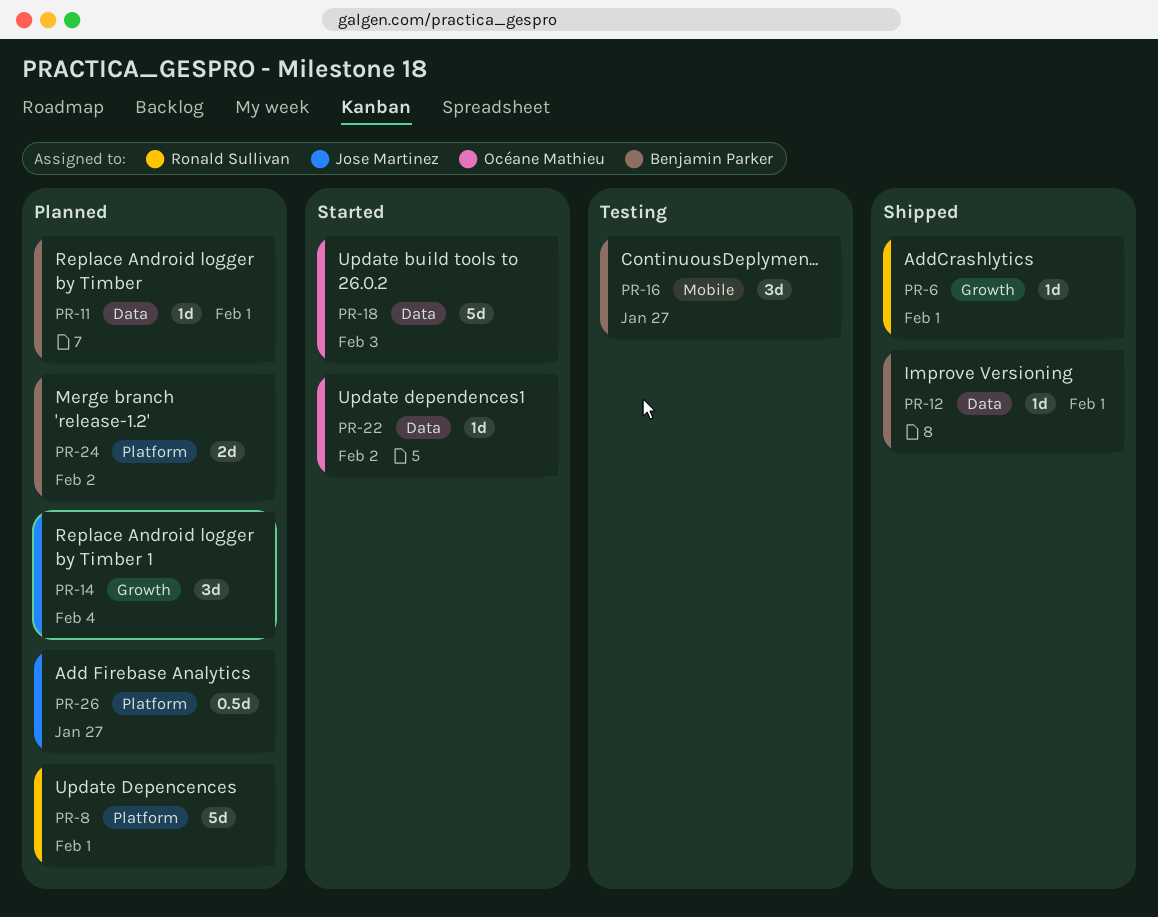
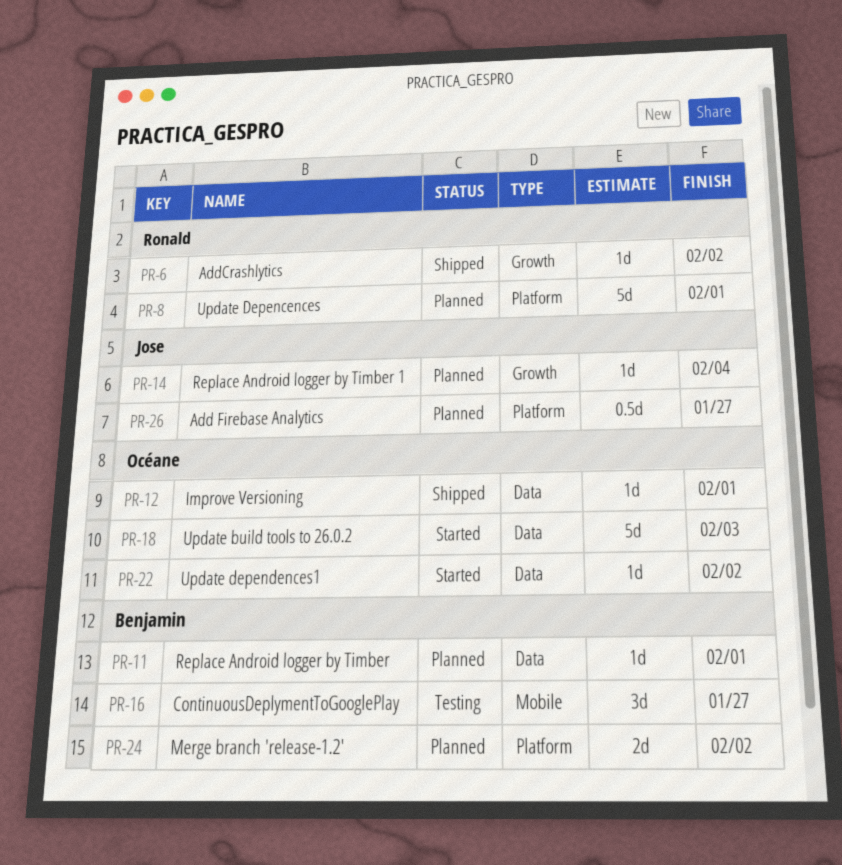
PR-6, due: Feb 1 -> Feb 2
PR-12, owner: Benjamin Parker -> Océane Mathieu
PR-14, estimate: 3d -> 1d

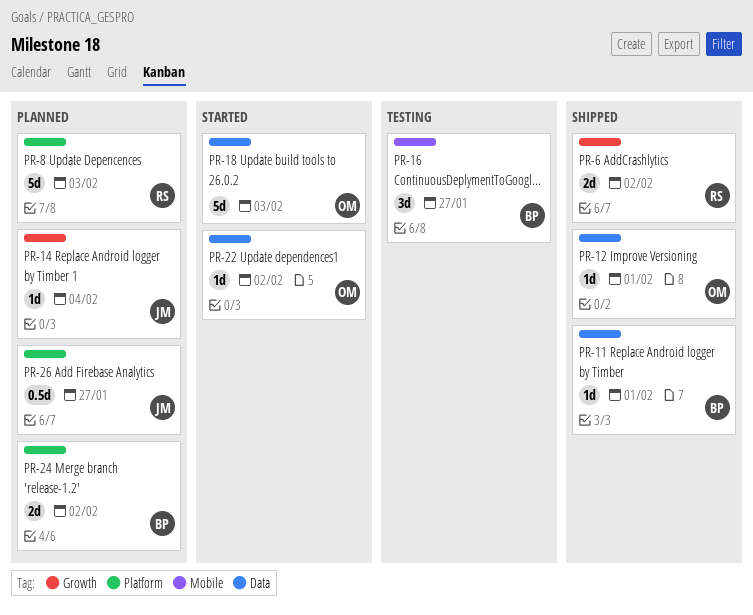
PR-6, estimate: 1d -> 2d
PR-8, due: Feb 1 -> Feb 3
PR-11, status: Planned -> Shipped

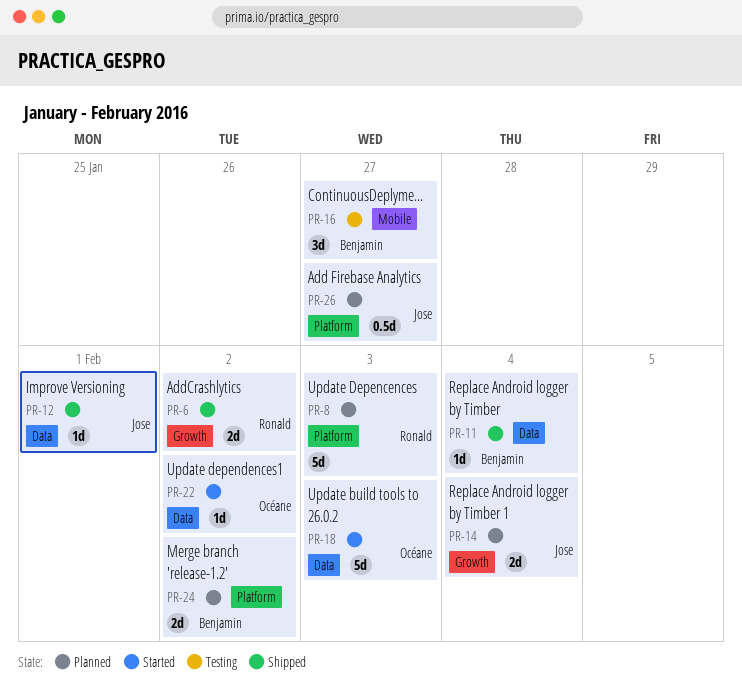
PR-11, due: Feb 1 -> Feb 4
PR-12, owner: Océane -> Jose
PR-14, estimate: 1d -> 2d

